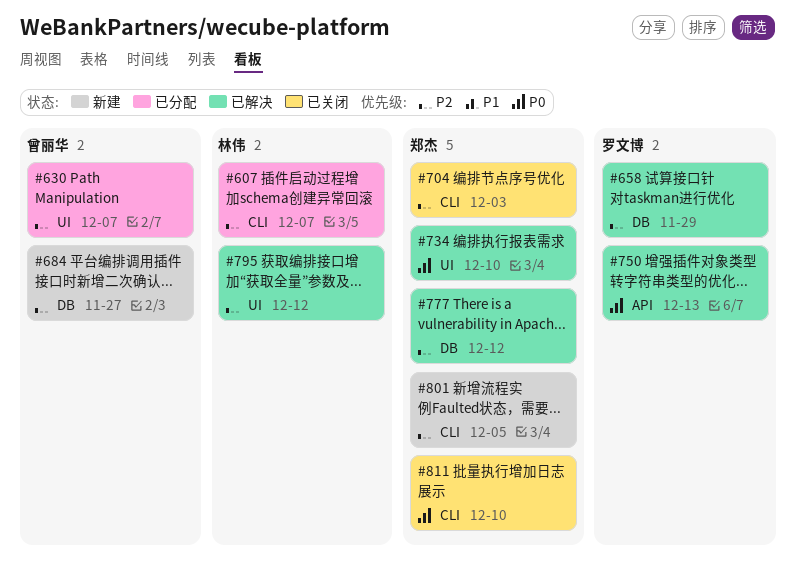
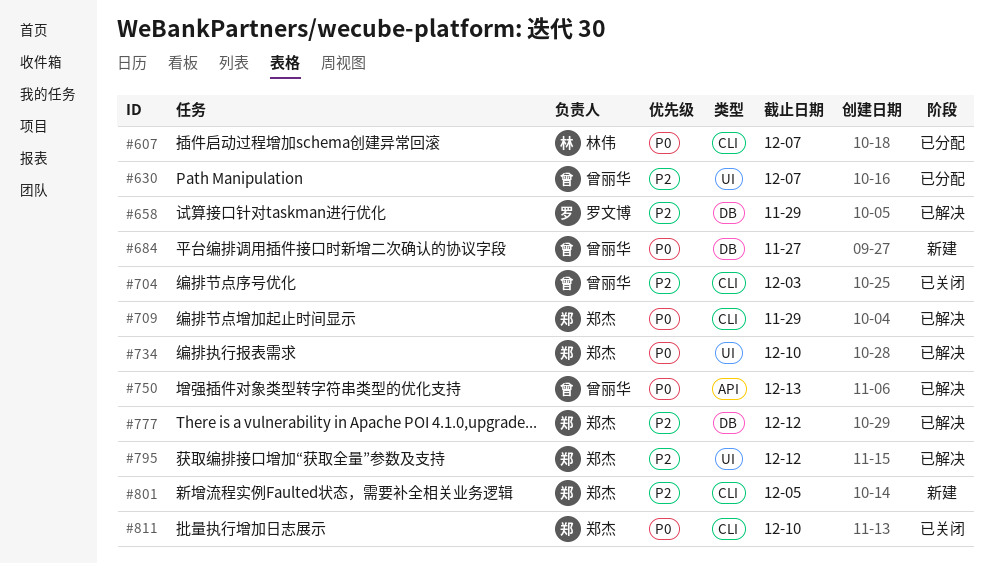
#607, priority: P2 -> P0
#684, priority: P2 -> P0
#704, owner: 郑杰 -> 曾丽华
#709: none -> present
#750, owner: 罗文博 -> 曾丽华
#795, owner: 林伟 -> 郑杰

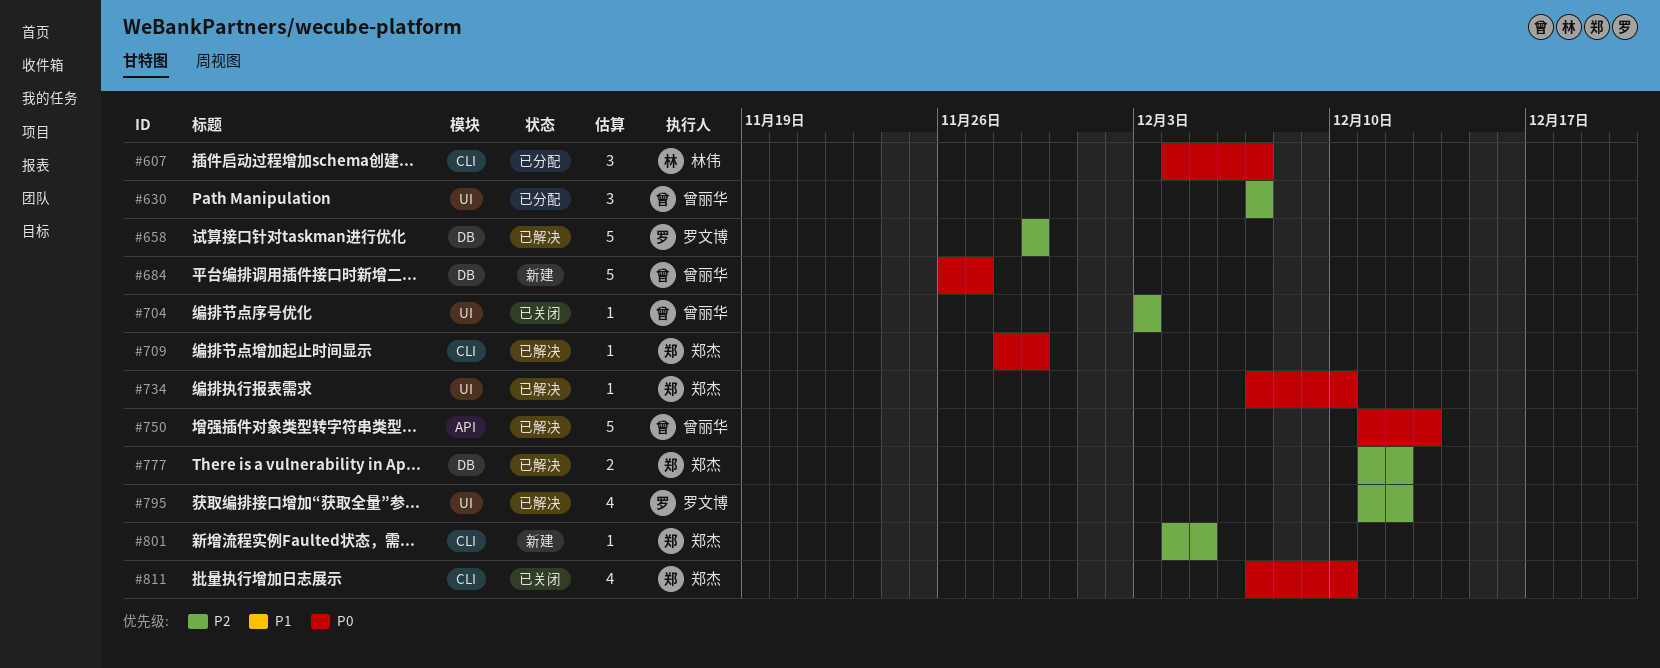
#704, label: CLI -> UI
#795, owner: 郑杰 -> 罗文博

